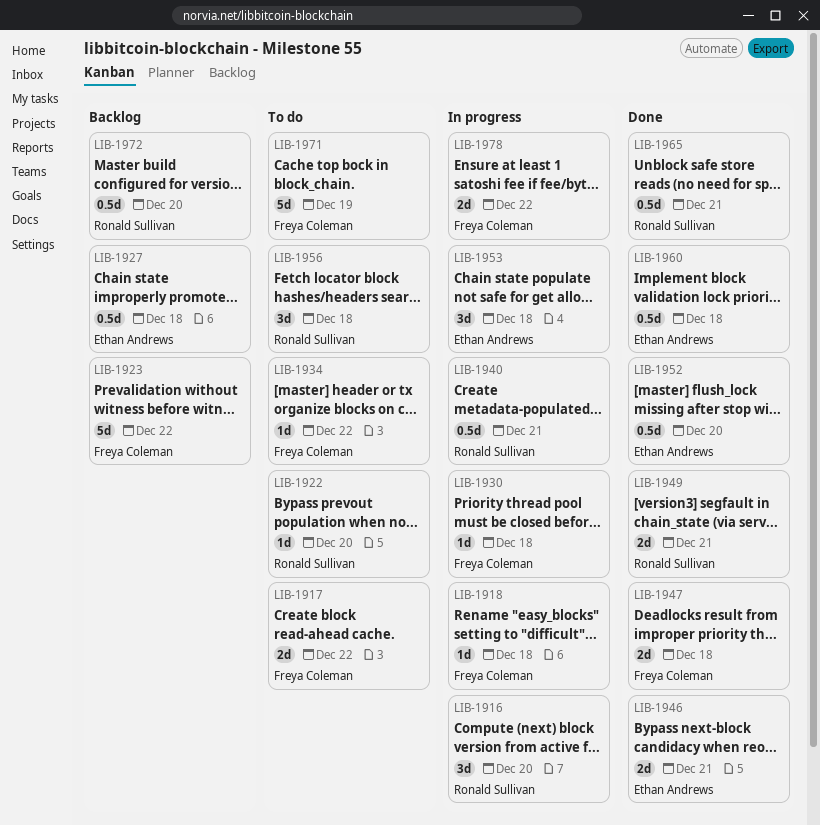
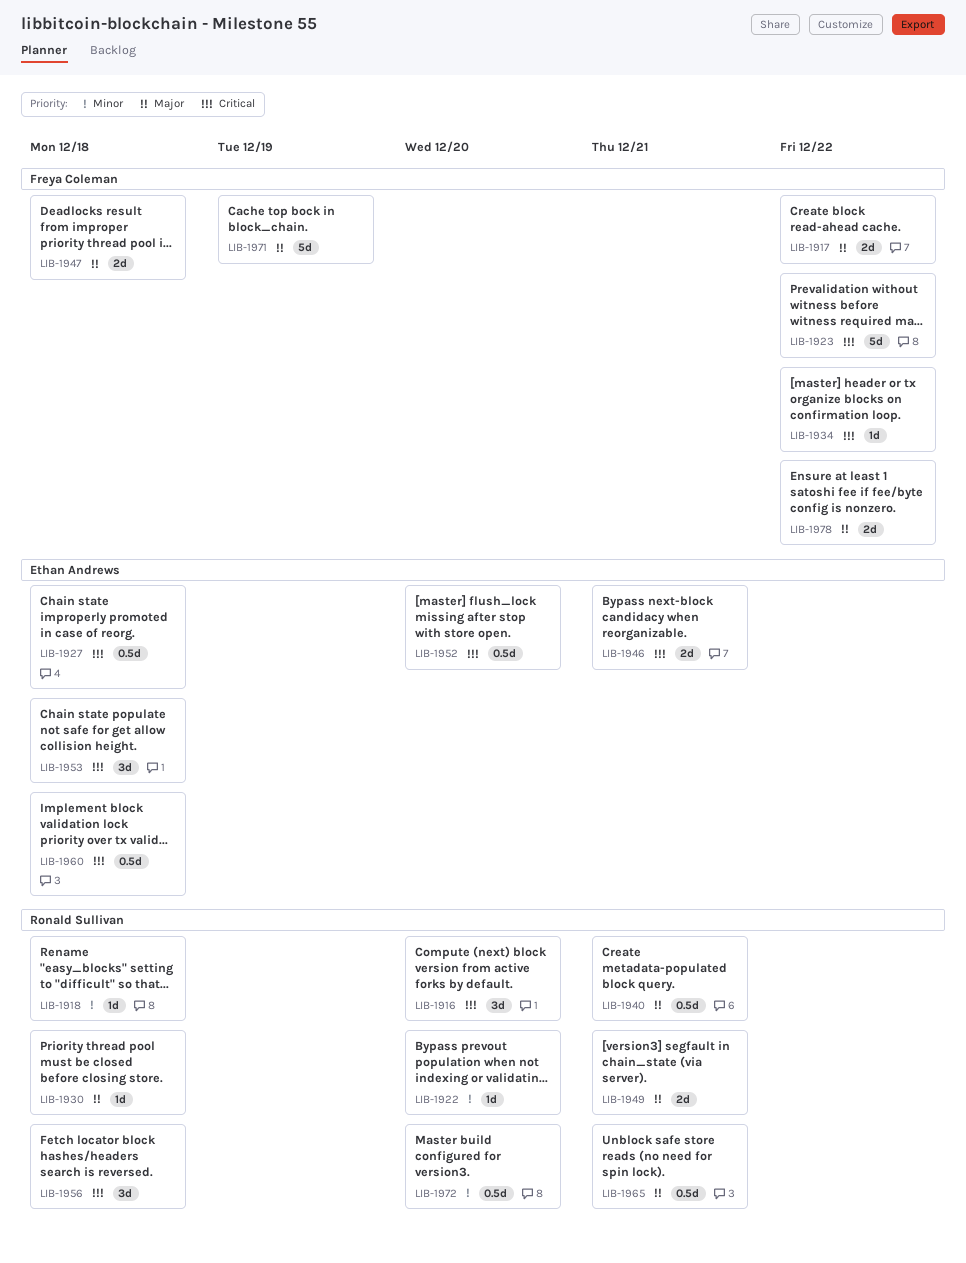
LIB-1918, owner: Freya Coleman -> Ronald Sullivan
LIB-1930, owner: Freya Coleman -> Ronald Sullivan

